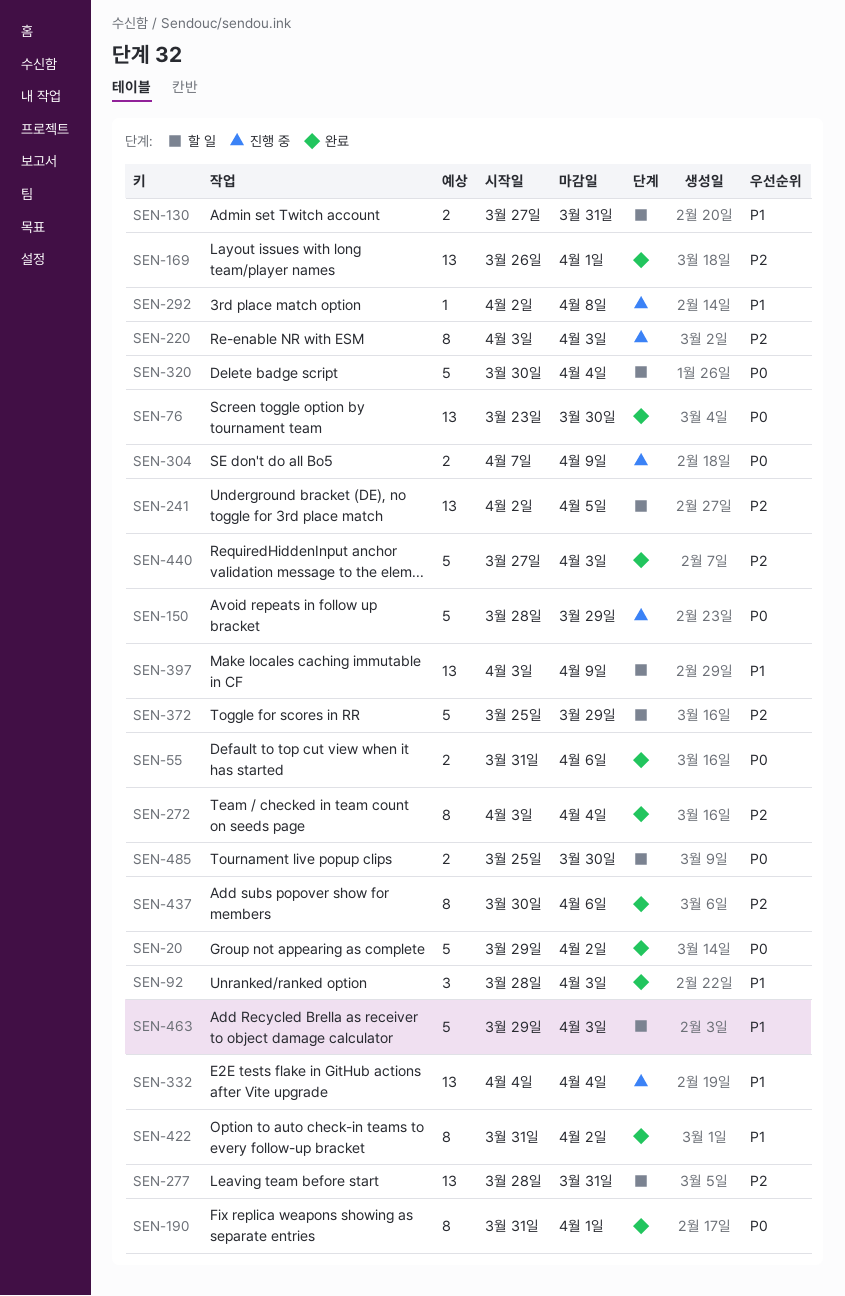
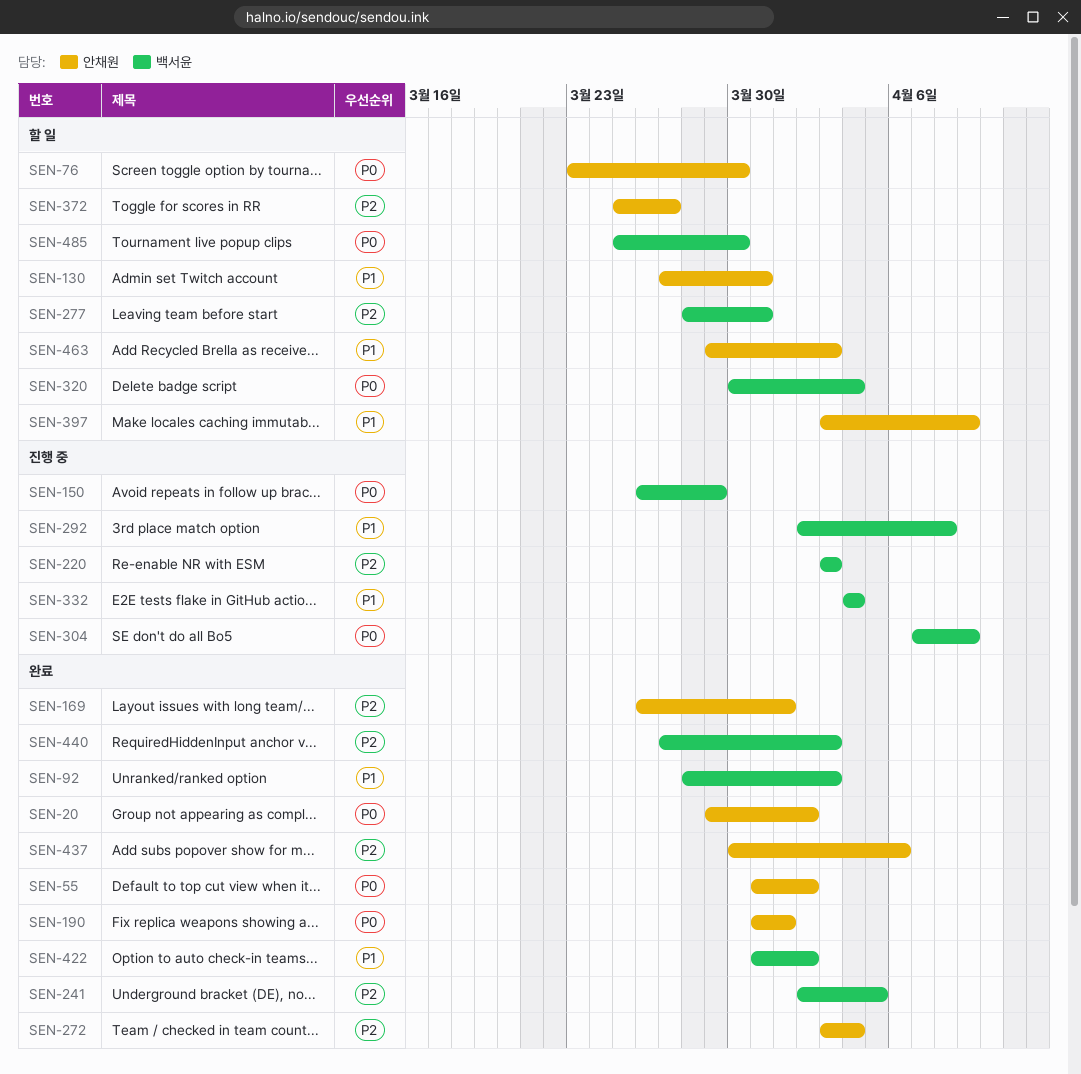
SEN-55, due: Apr 6 -> Apr 2
SEN-76, status: 완료 -> 할 일
SEN-150, start: Mar 28 -> Mar 26
SEN-241, status: 할 일 -> 완료
SEN-372, due: Mar 29 -> Mar 27

